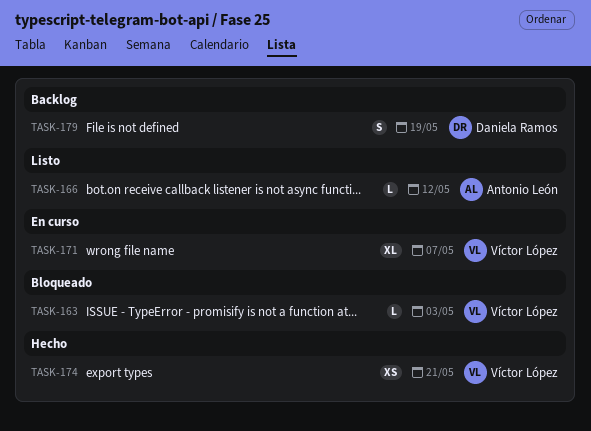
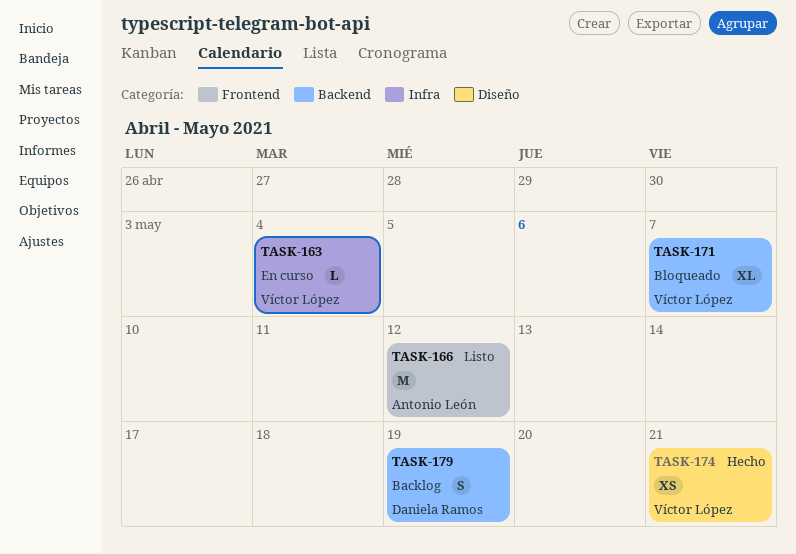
TASK-163, status: Bloqueado -> En curso
TASK-163, due: May 3 -> May 4
TASK-166, estimate: L -> M
TASK-171, status: En curso -> Bloqueado

